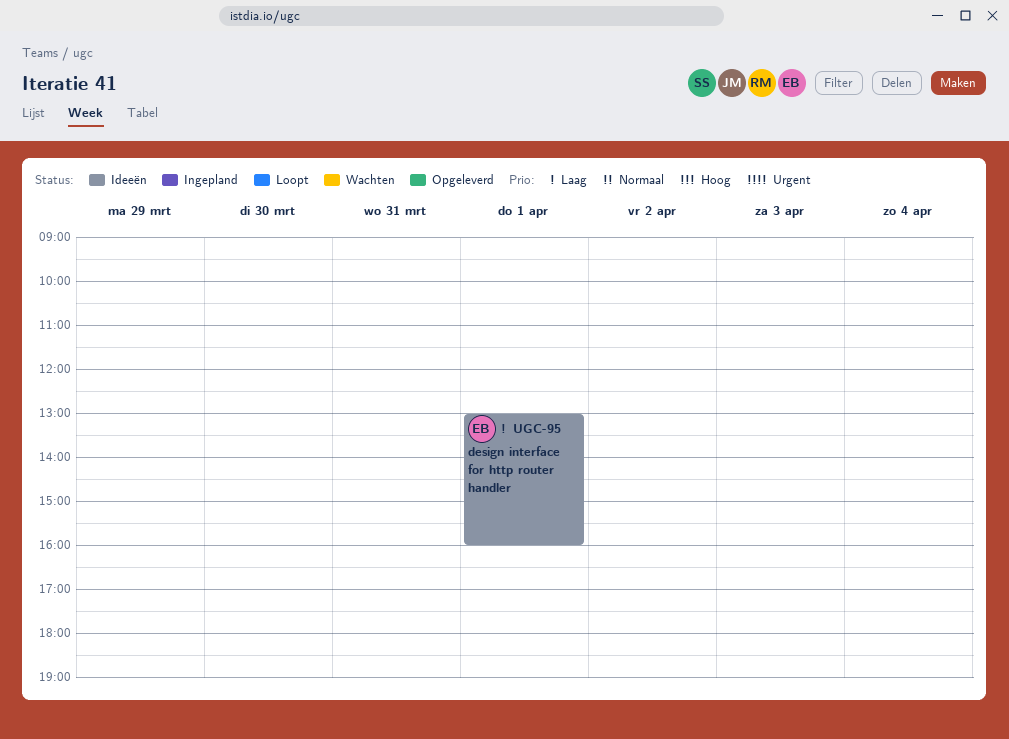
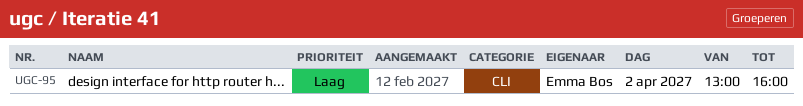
UGC-95, day: Apr 1 -> Apr 2

